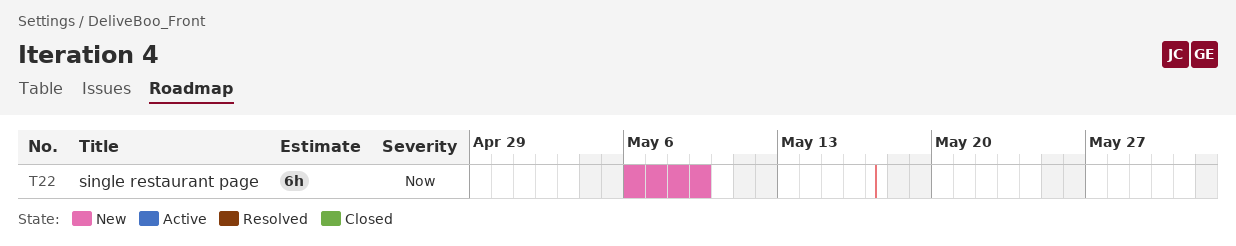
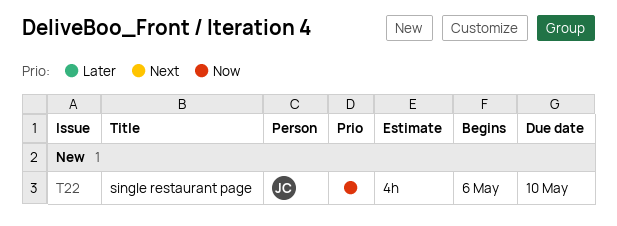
T22, estimate: 6h -> 4h
T22, due: May 9 -> May 10

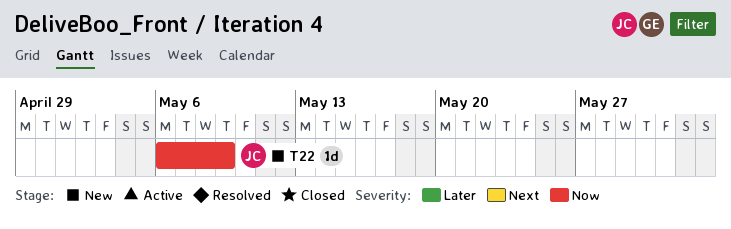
T22, estimate: 4h -> 1d
T22, due: May 10 -> May 9

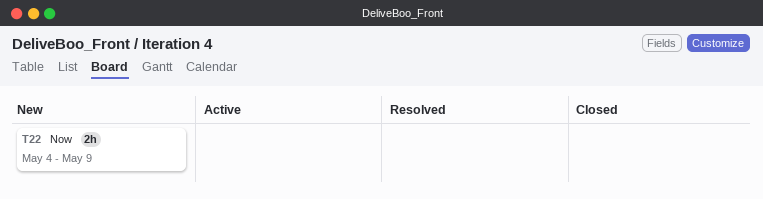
T22, estimate: 1d -> 2h
T22, start: May 6 -> May 4

